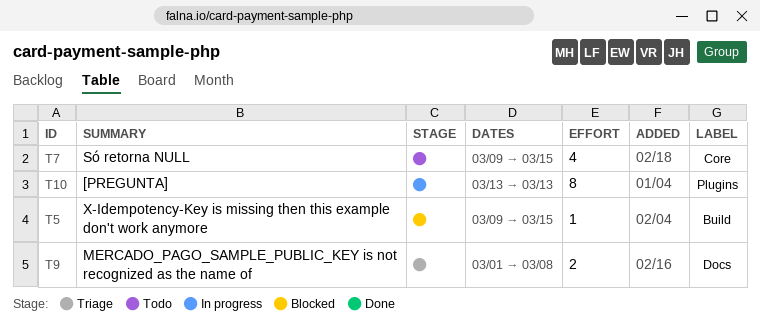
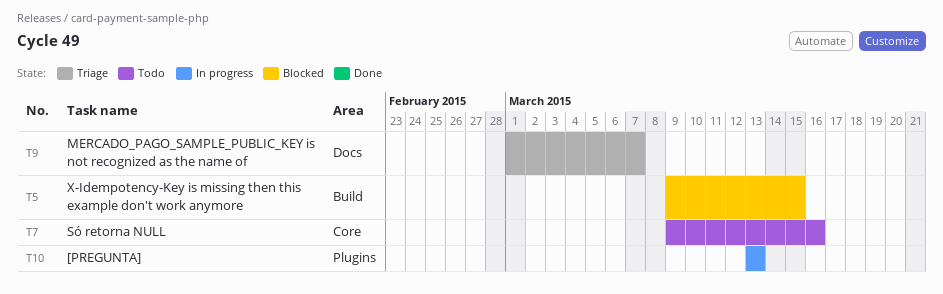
T7, due: Mar 15 -> Mar 16
T9, due: Mar 8 -> Mar 7

